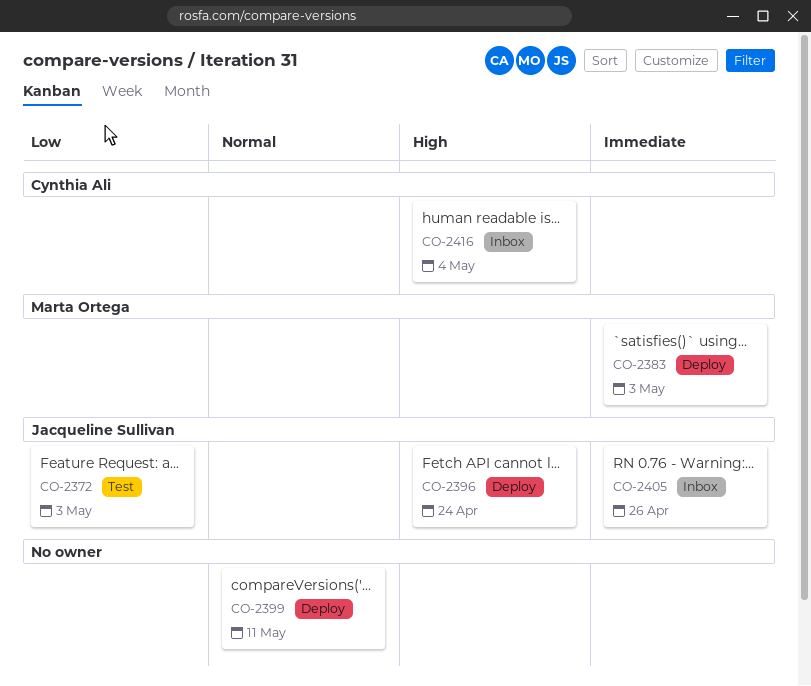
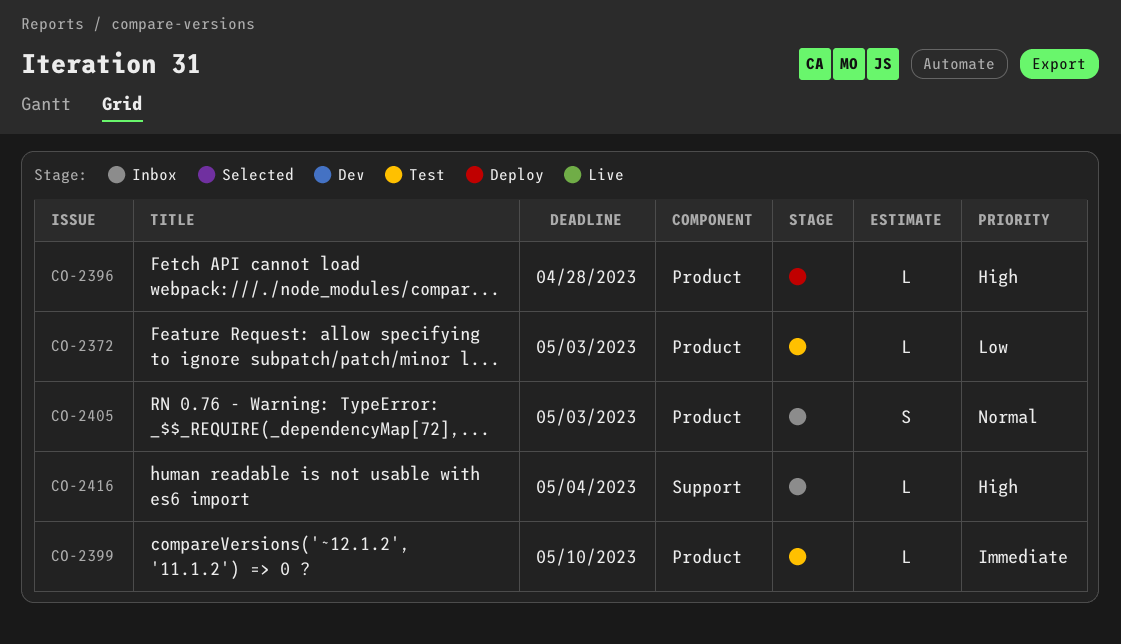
CO-2383: present -> none
CO-2396, due: Apr 24 -> Apr 28
CO-2399, status: Deploy -> Test
CO-2399, priority: Normal -> Immediate
CO-2399, due: May 11 -> May 10
CO-2405, priority: Immediate -> Normal
CO-2405, due: Apr 26 -> May 3

